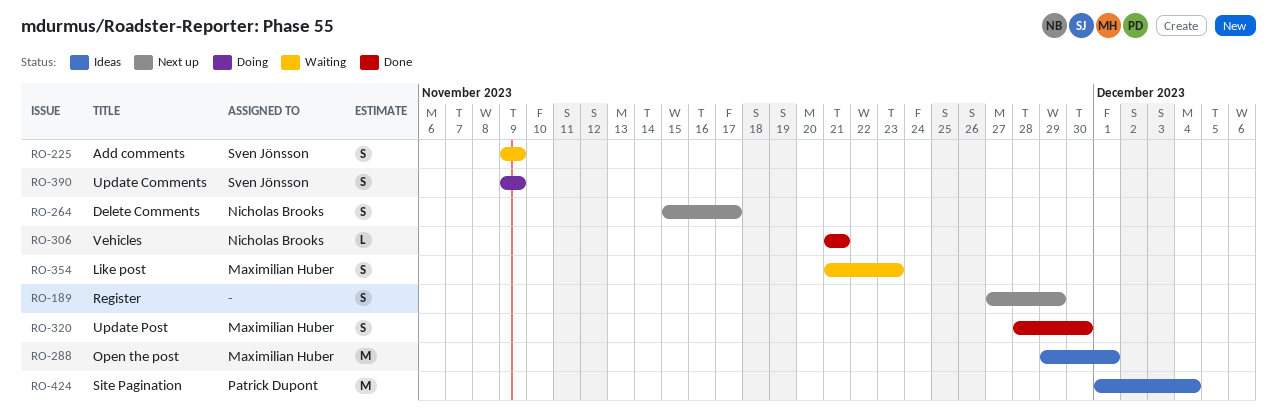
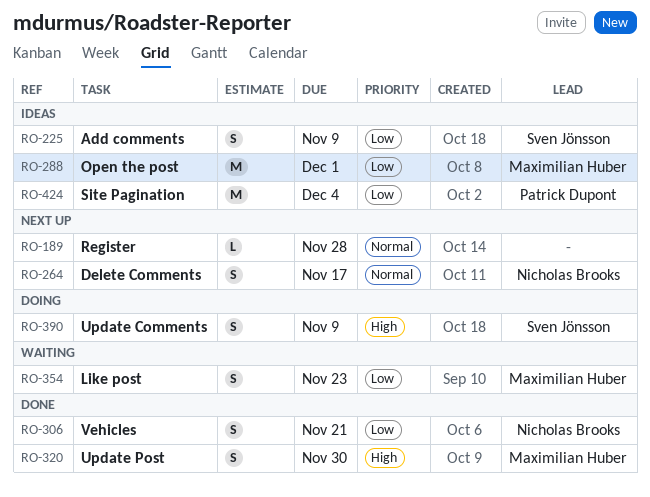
RO-189, estimate: S -> L
RO-189, due: Nov 29 -> Nov 28
RO-225, status: Waiting -> Ideas
RO-306, estimate: L -> S

